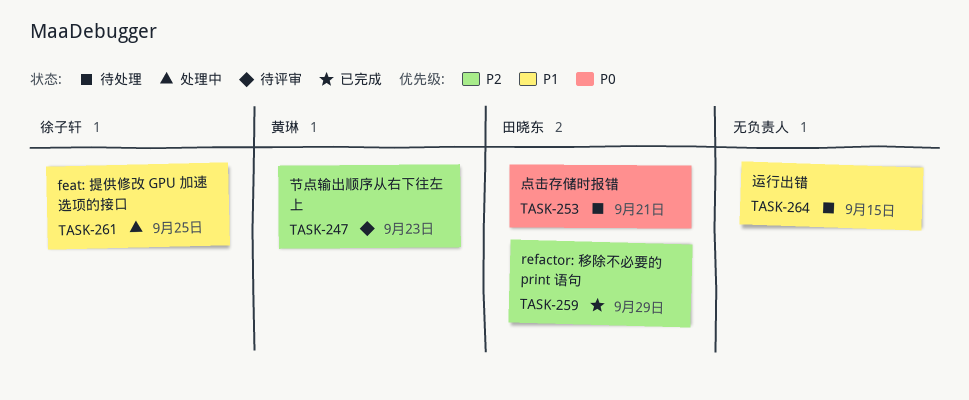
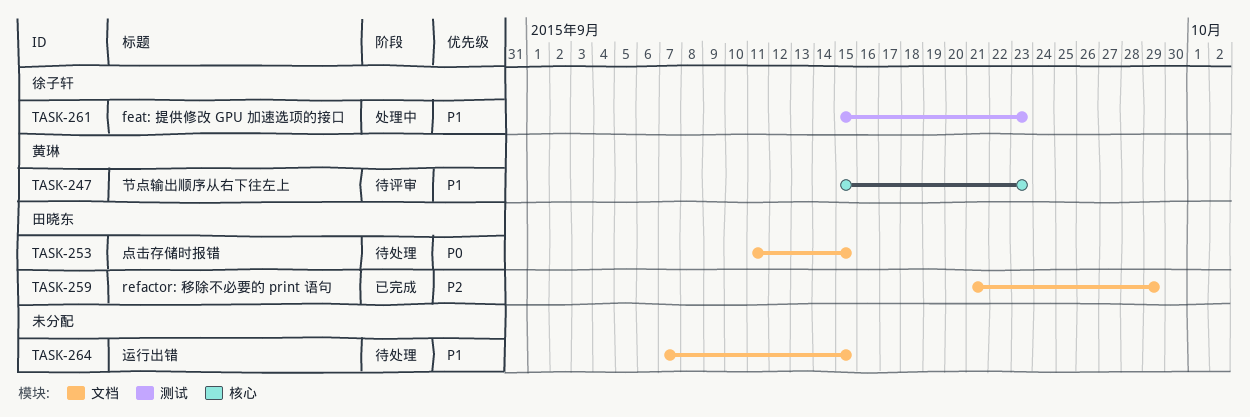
TASK-247, priority: P2 -> P1
TASK-253, due: Sep 21 -> Sep 15
TASK-261, due: Sep 25 -> Sep 23

